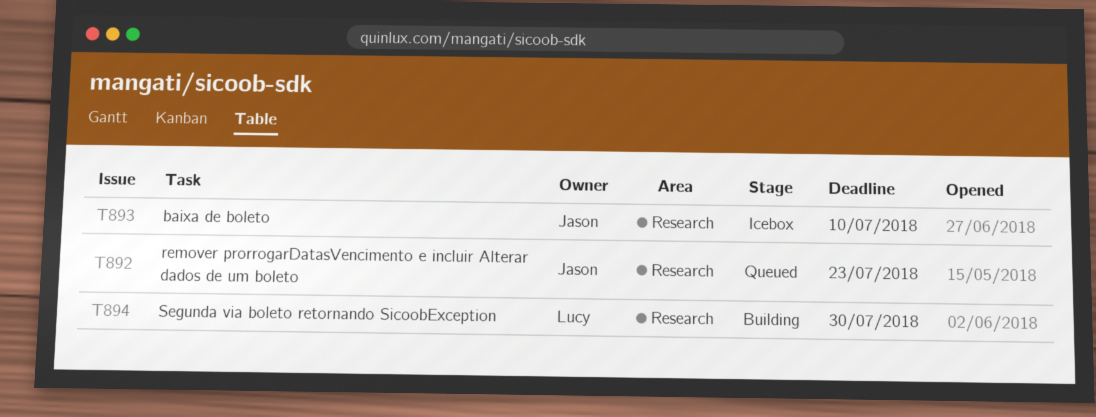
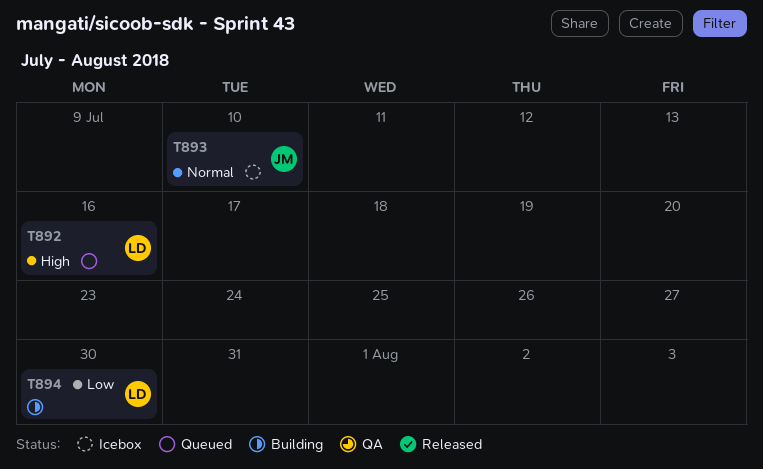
T892, owner: Jason -> Lucy
T892, due: Jul 23 -> Jul 16

